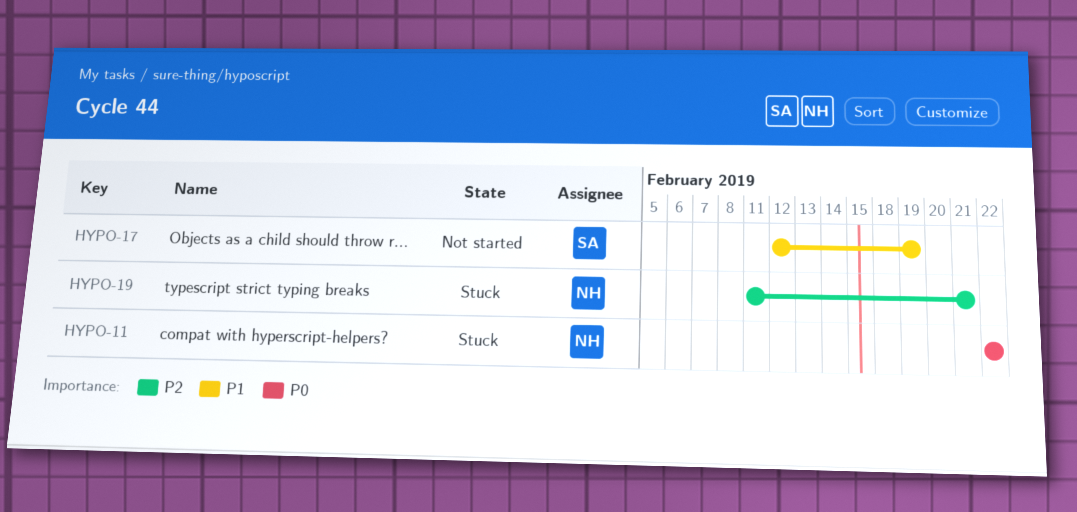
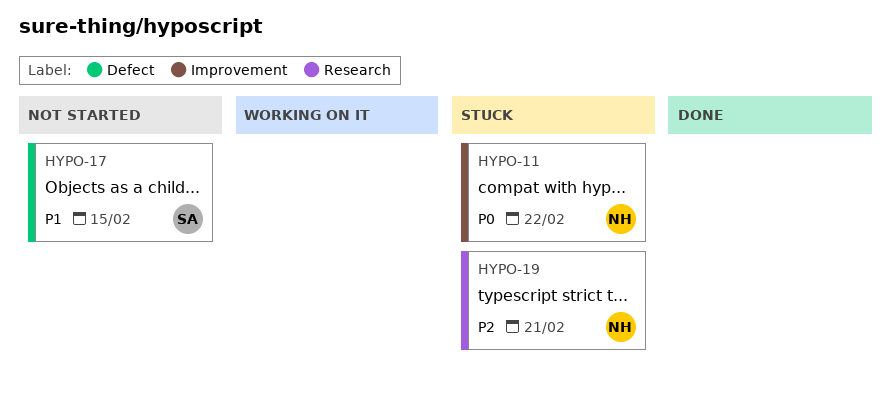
HYPO-17, due: Feb 19 -> Feb 15

